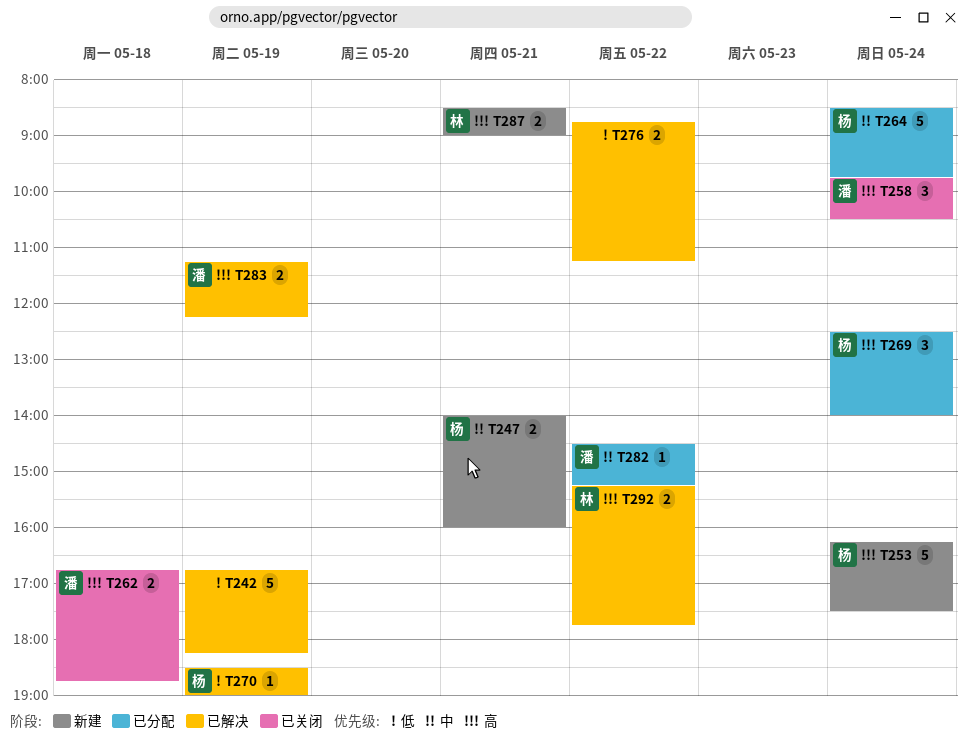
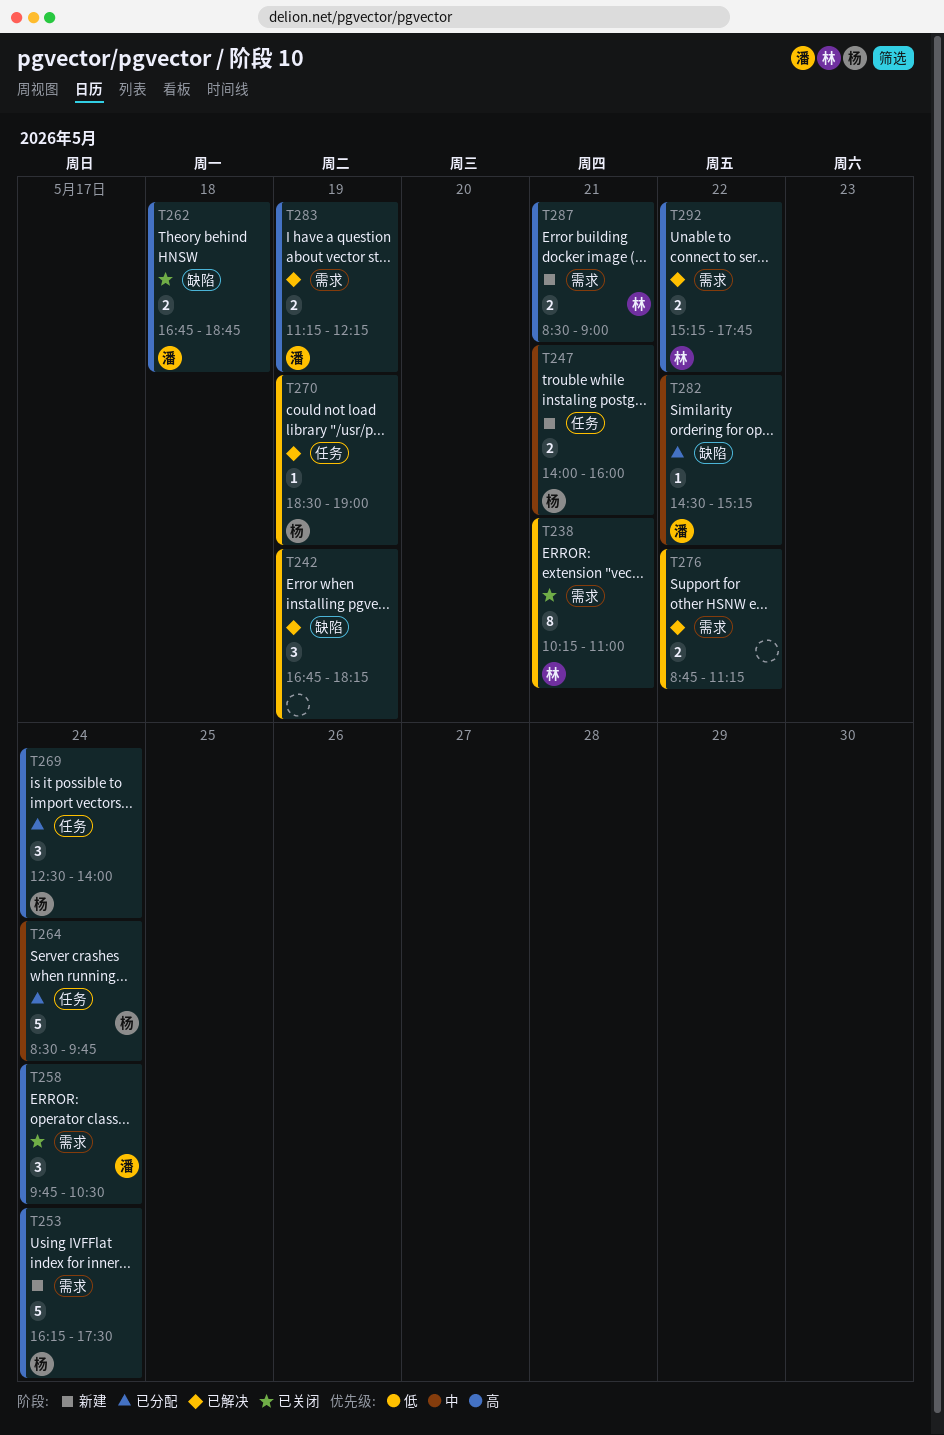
T238: none -> present
T242, estimate: 5 -> 3

